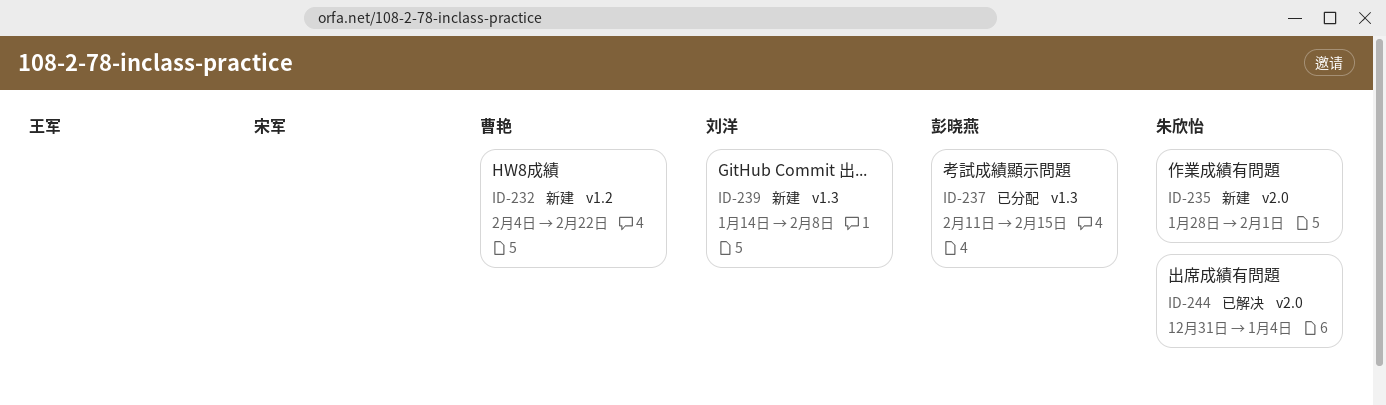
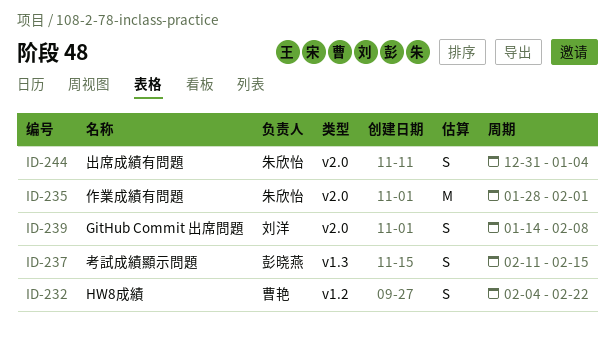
ID-239, label: v1.3 -> v2.0

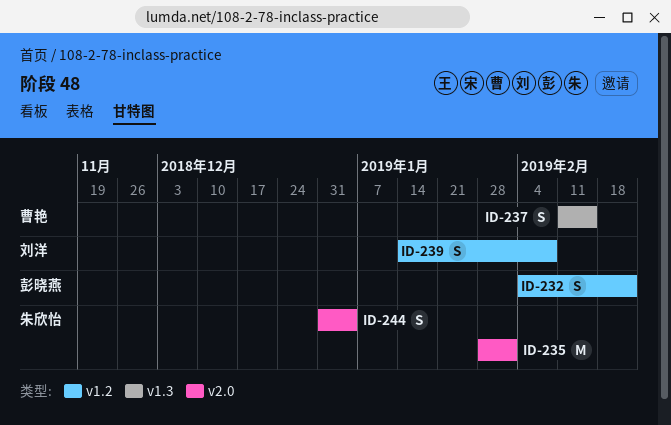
ID-232, owner: 曹艳 -> 彭晓燕
ID-237, owner: 彭晓燕 -> 曹艳
ID-239, label: v2.0 -> v1.2

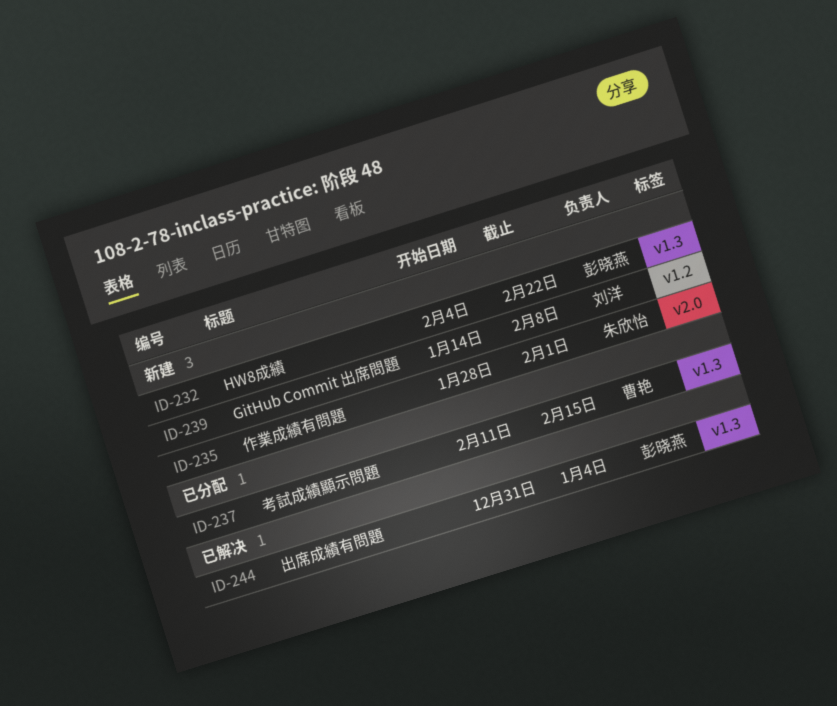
ID-232, label: v1.2 -> v1.3
ID-244, owner: 朱欣怡 -> 彭晓燕
ID-244, label: v2.0 -> v1.3

